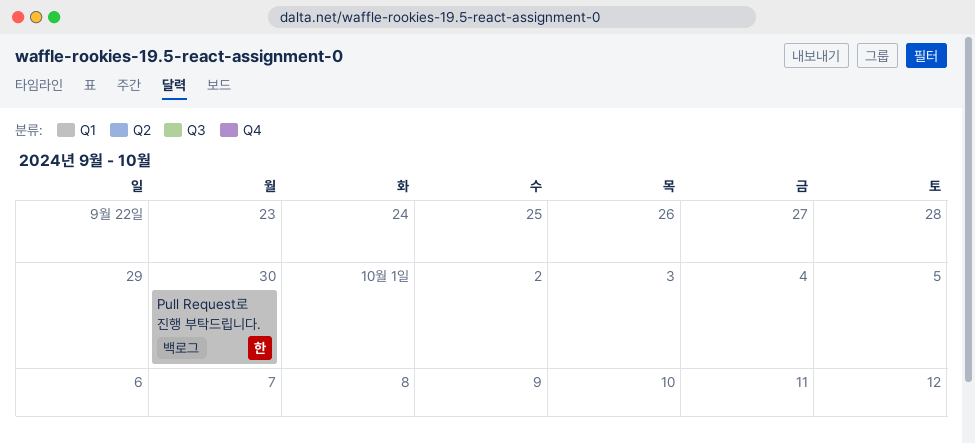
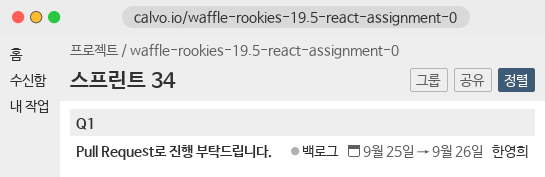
Pull Request로 진행 부탁드립니다., due: Sep 30 -> Sep 26

